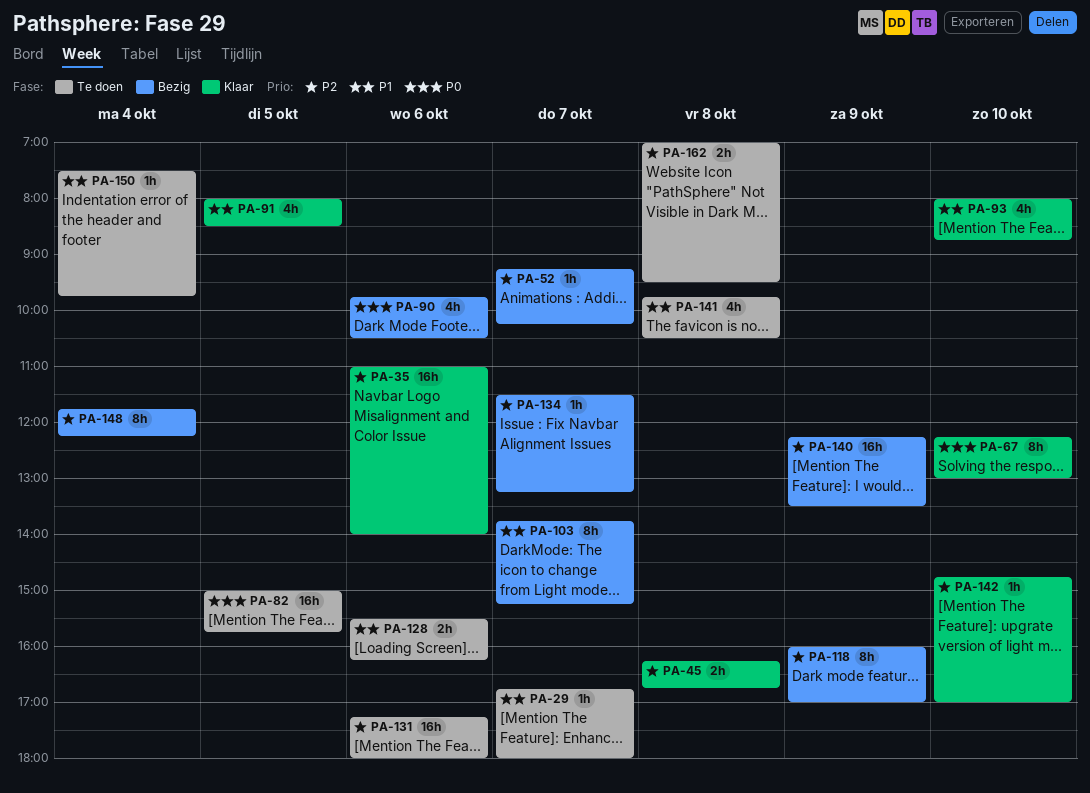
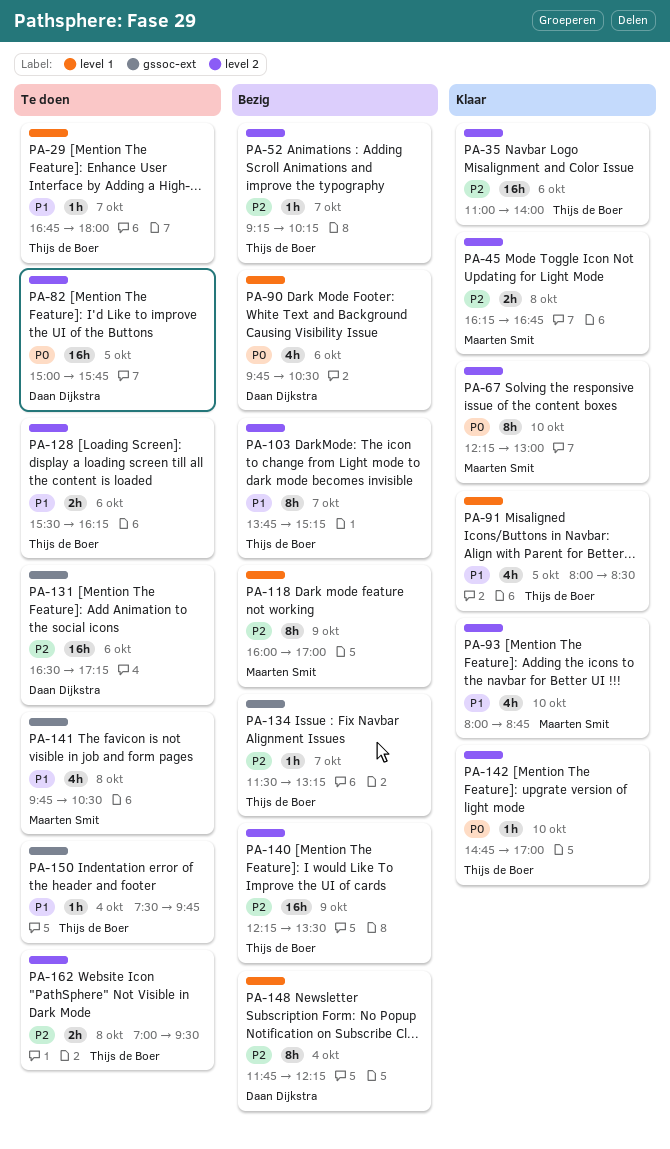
PA-131, begins: 17:15 -> 16:30
PA-131, ends: 18:00 -> 17:15
PA-142, priority: P2 -> P0

